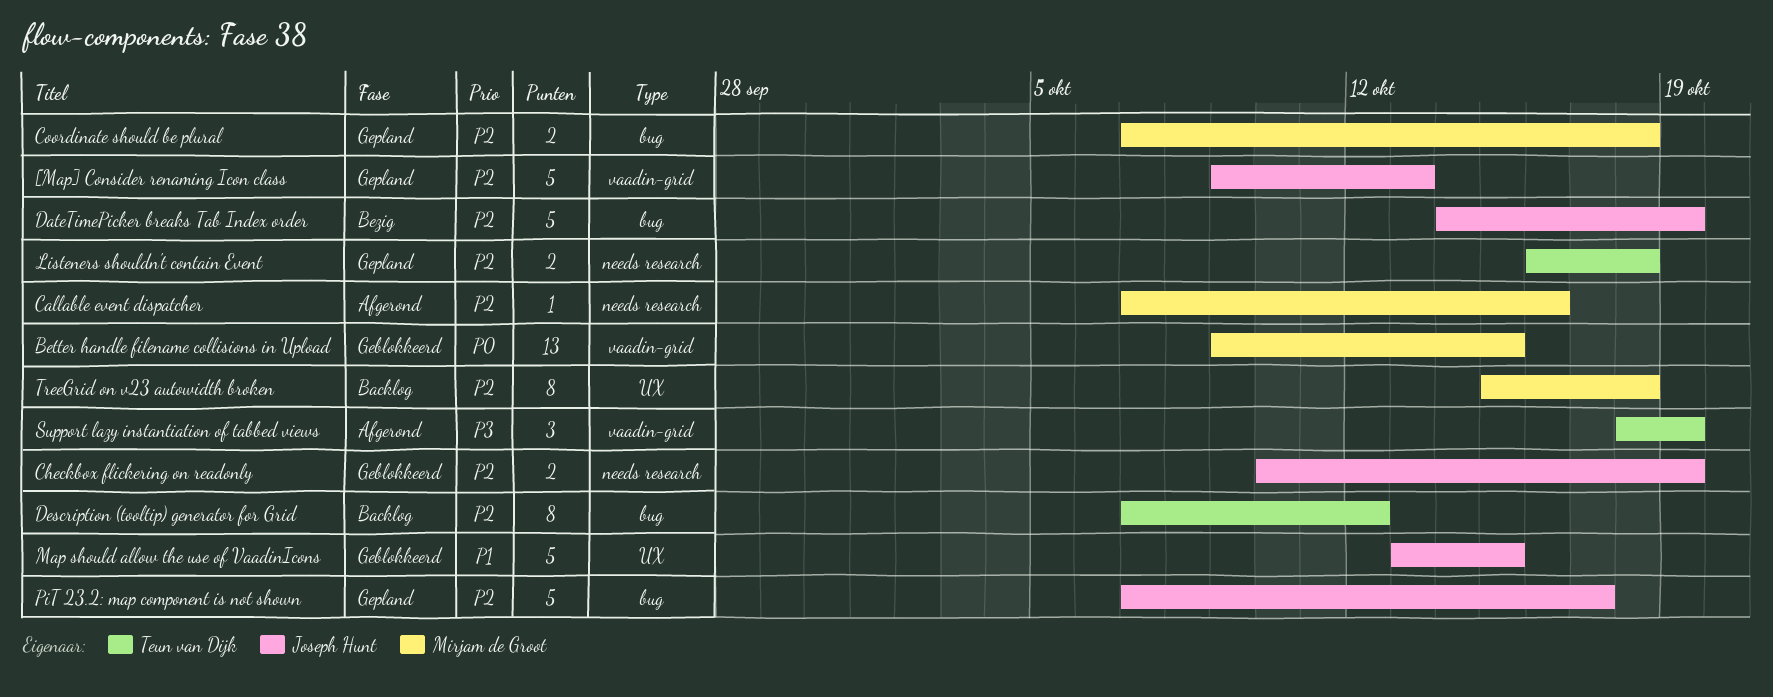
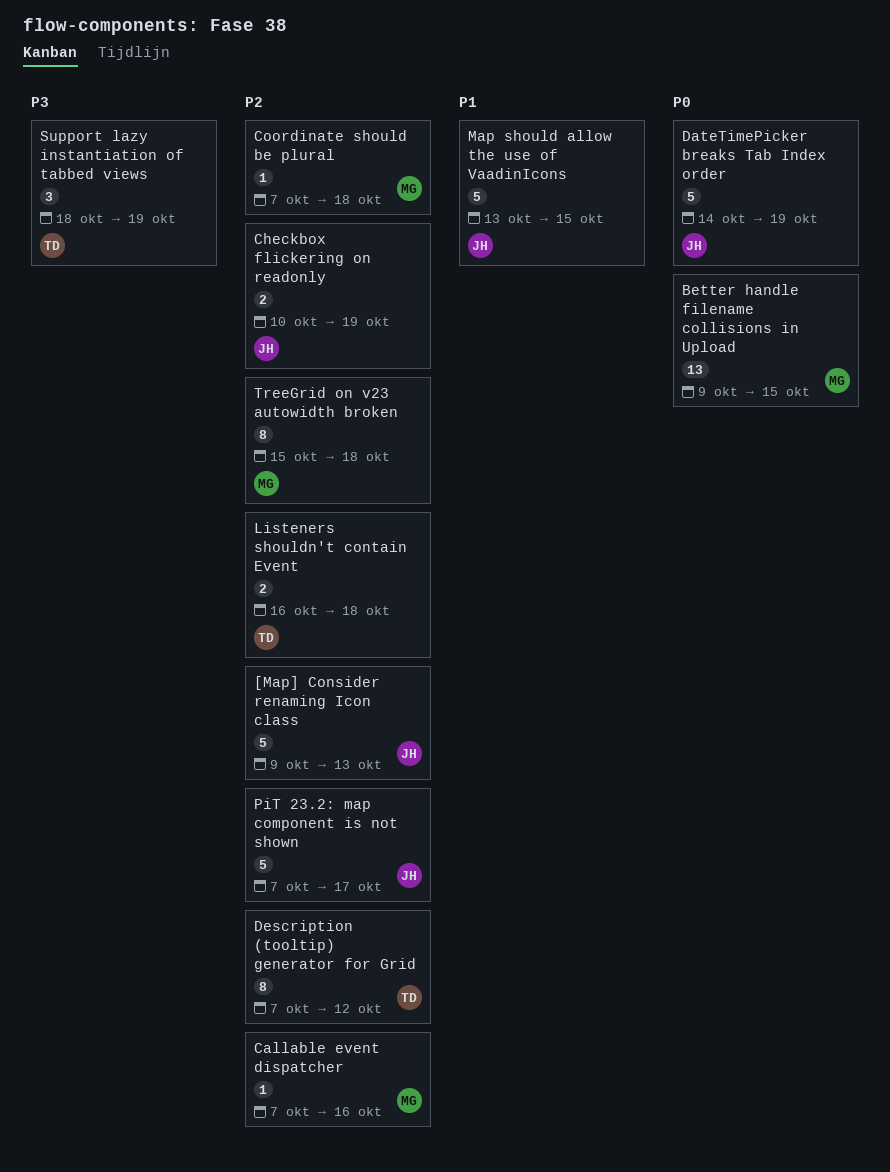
Coordinate should be plural, estimate: 2 -> 1
DateTimePicker breaks Tab Index order, priority: P2 -> P0

